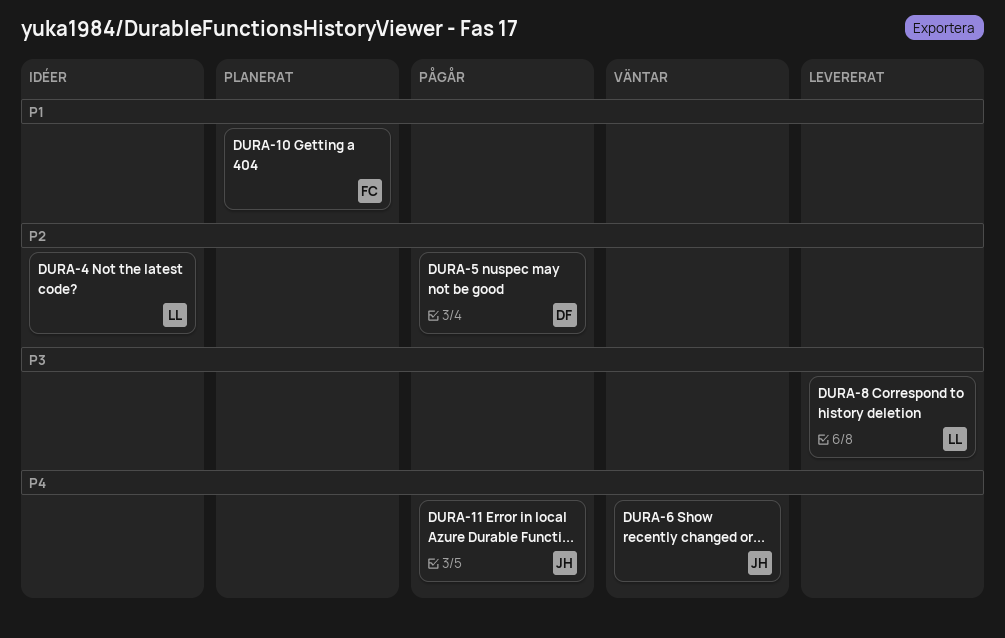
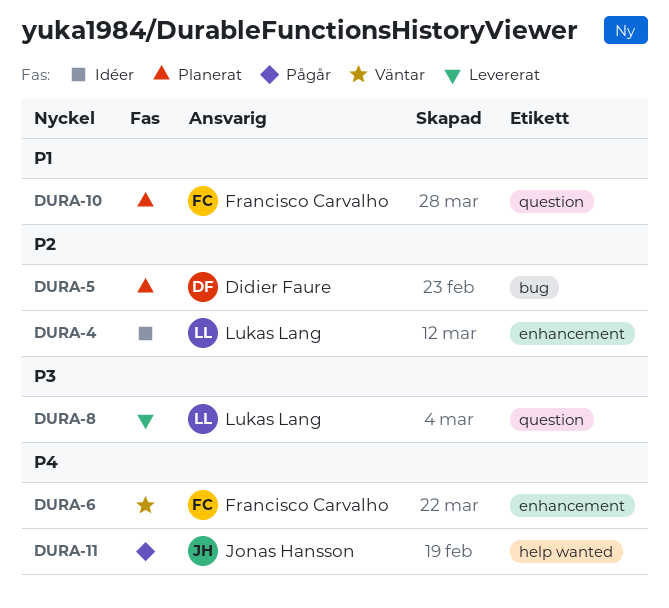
DURA-5, status: Pågår -> Planerat
DURA-6, owner: Jonas Hansson -> Francisco Carvalho

